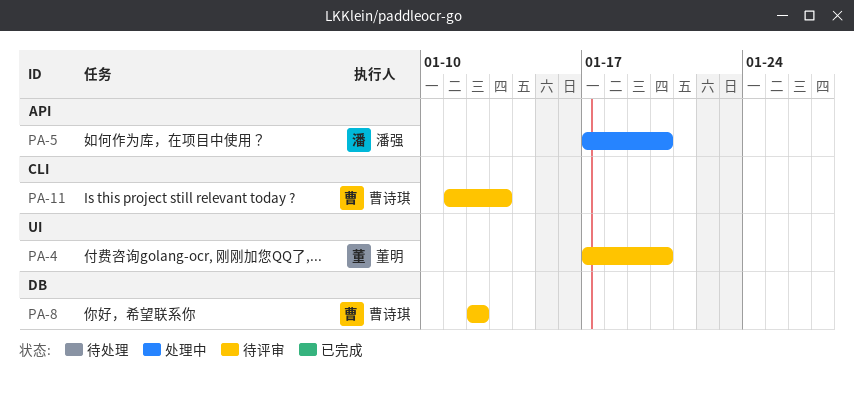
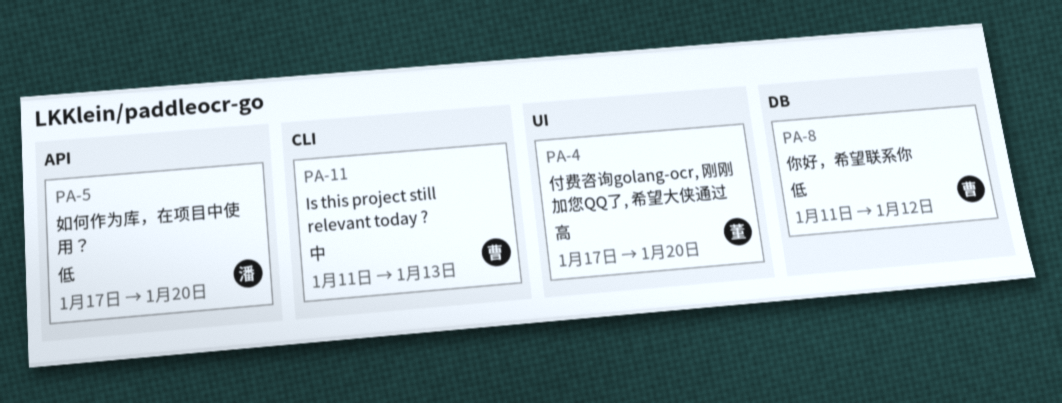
PA-8, start: Jan 12 -> Jan 11

